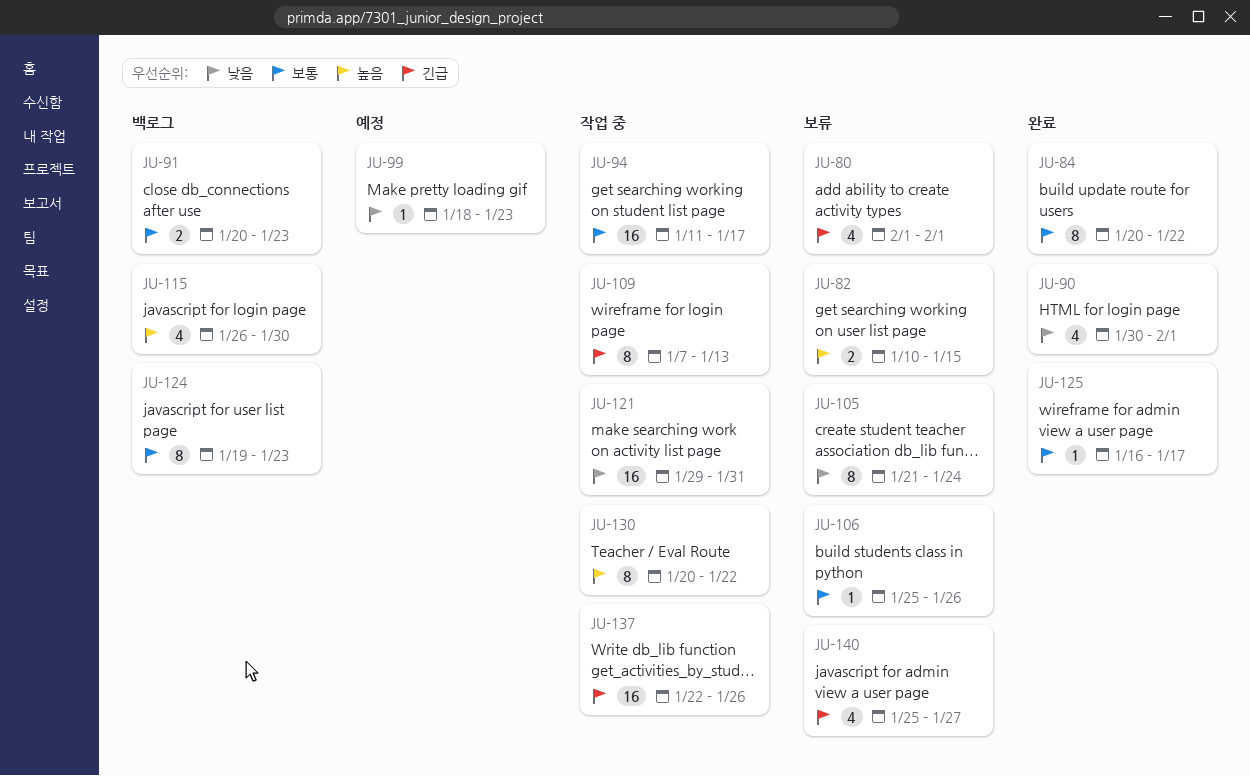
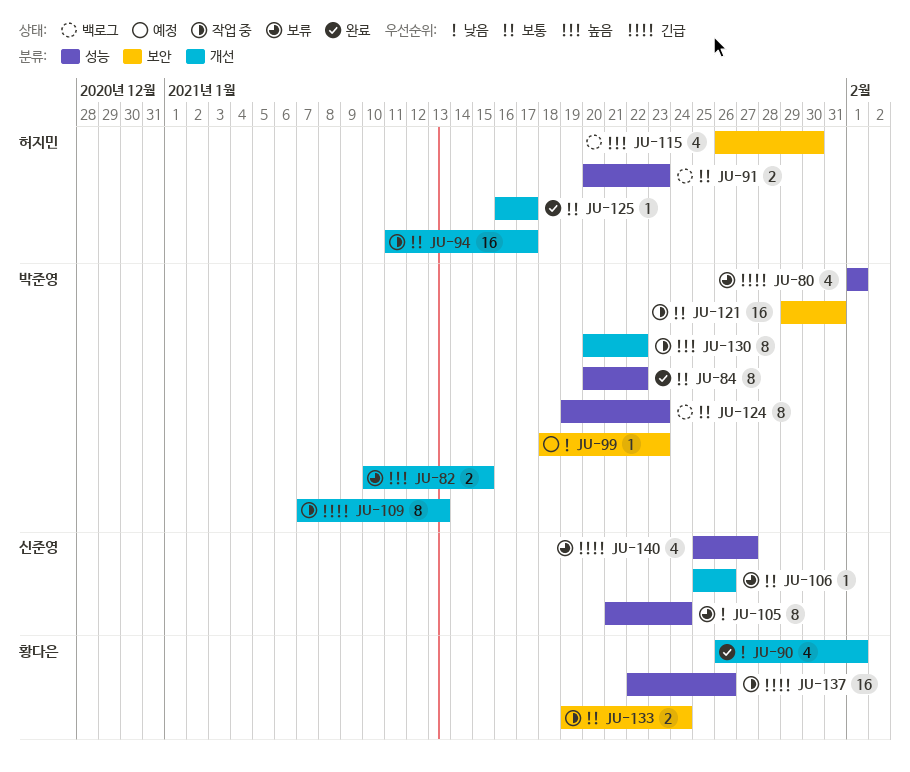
JU-90, start: Jan 30 -> Jan 26
JU-121, priority: 낮음 -> 보통
JU-133: none -> present

